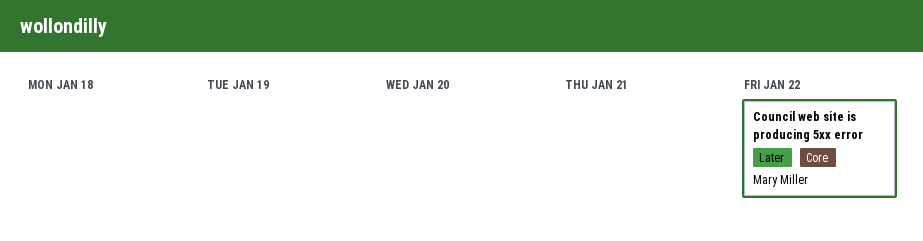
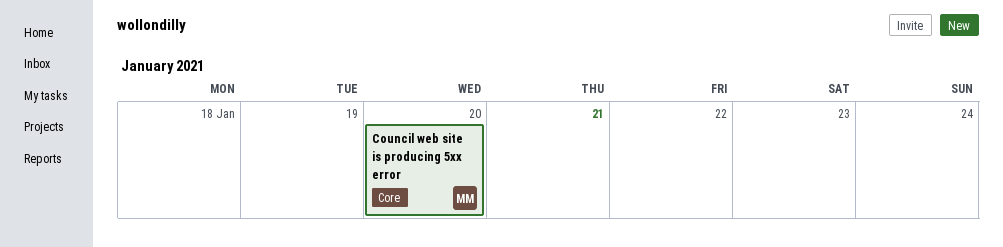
Council web site is producing 5xx error, due: Jan 22 -> Jan 20

